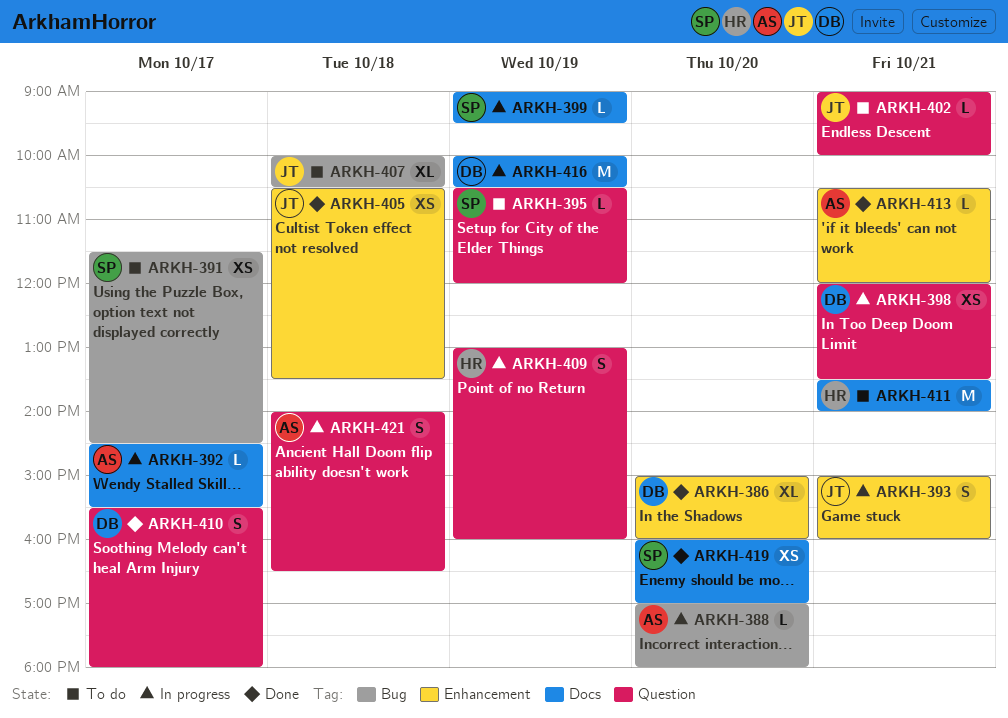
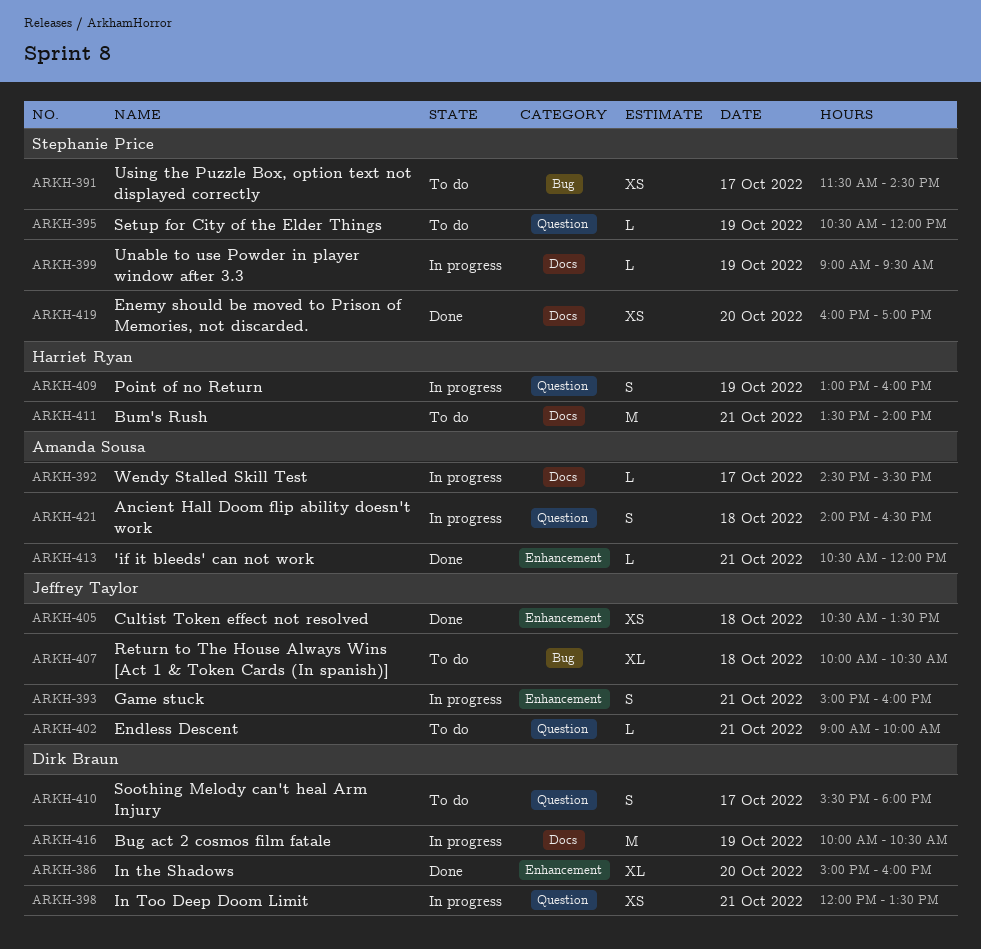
ARKH-388: present -> none
ARKH-410, status: Done -> To do

